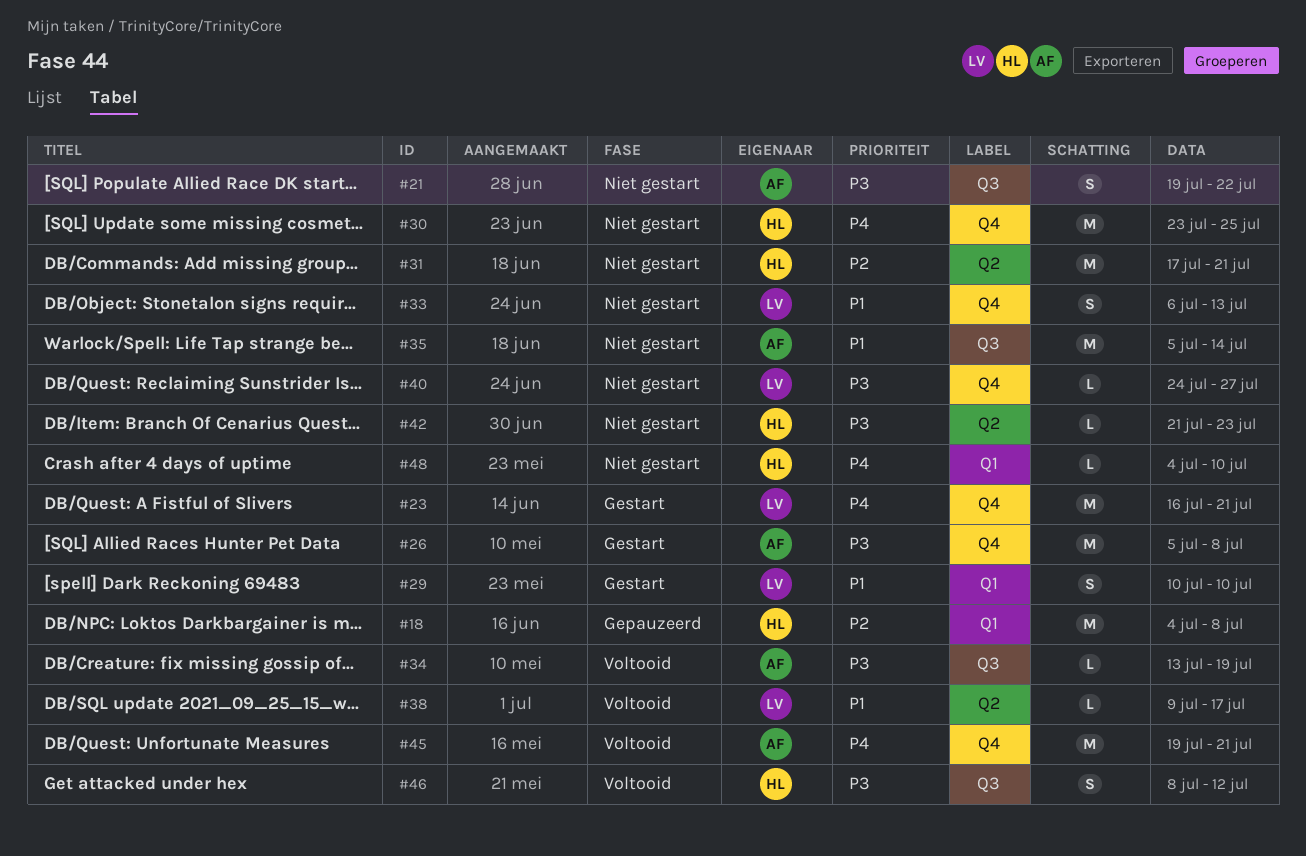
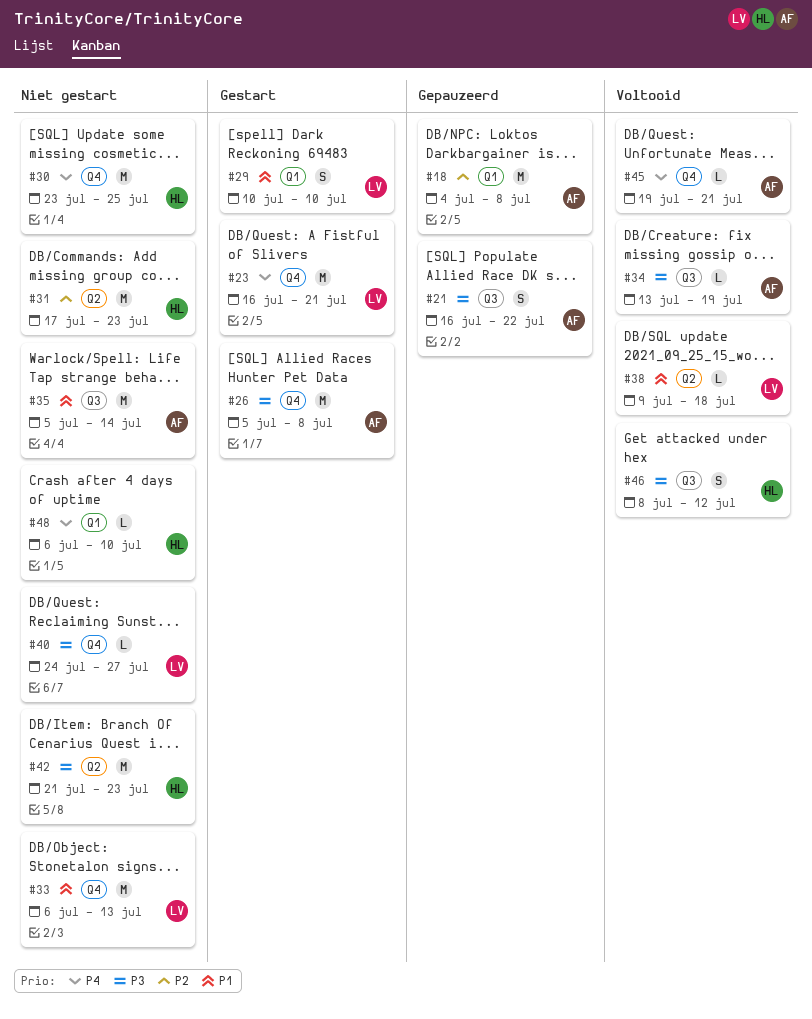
#18, owner: HL -> AF
#21, status: Niet gestart -> Gepauzeerd
#21, start: Jul 19 -> Jul 16
#31, due: Jul 21 -> Jul 23
#33, estimate: S -> M
#38, due: Jul 17 -> Jul 18
#42, estimate: L -> M
#45, estimate: M -> L
#48, start: Jul 4 -> Jul 6

